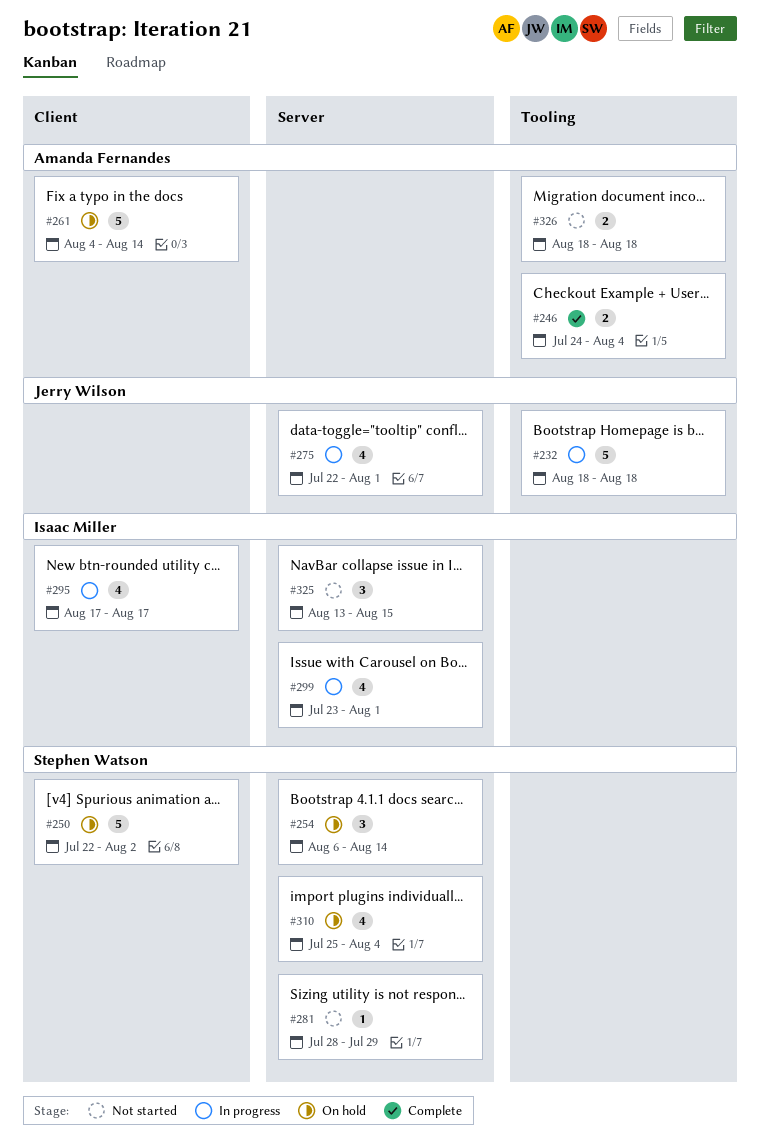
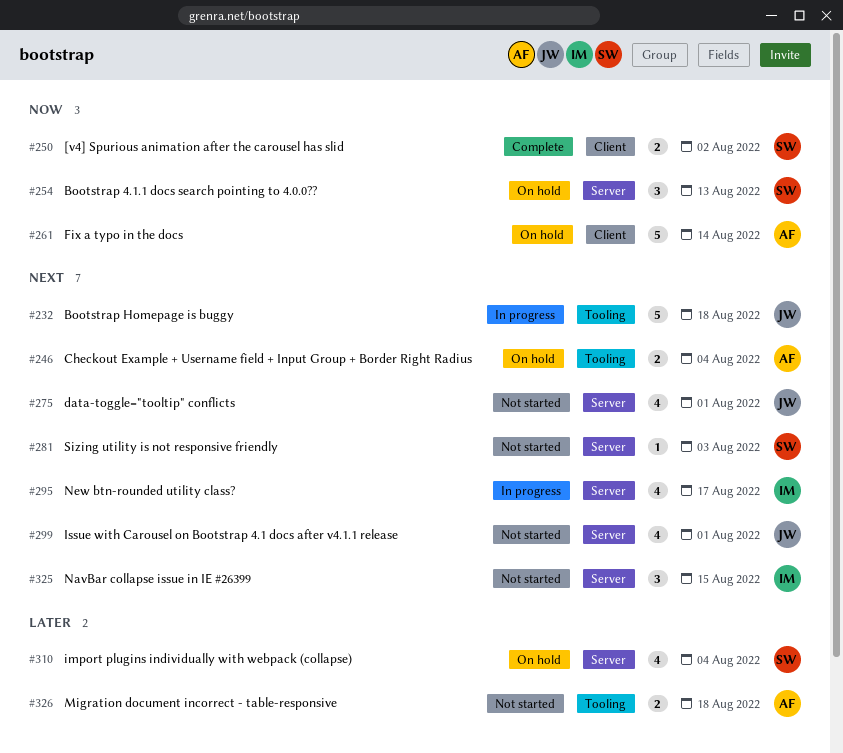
#246, status: Complete -> On hold
#250, status: On hold -> Complete
#250, estimate: 5 -> 2
#254, due: Aug 14 -> Aug 13
#275, status: In progress -> Not started
#281, due: Jul 29 -> Aug 3
#295, label: Client -> Server
#299, status: In progress -> Not started
#299, owner: Isaac Miller -> Jerry Wilson

